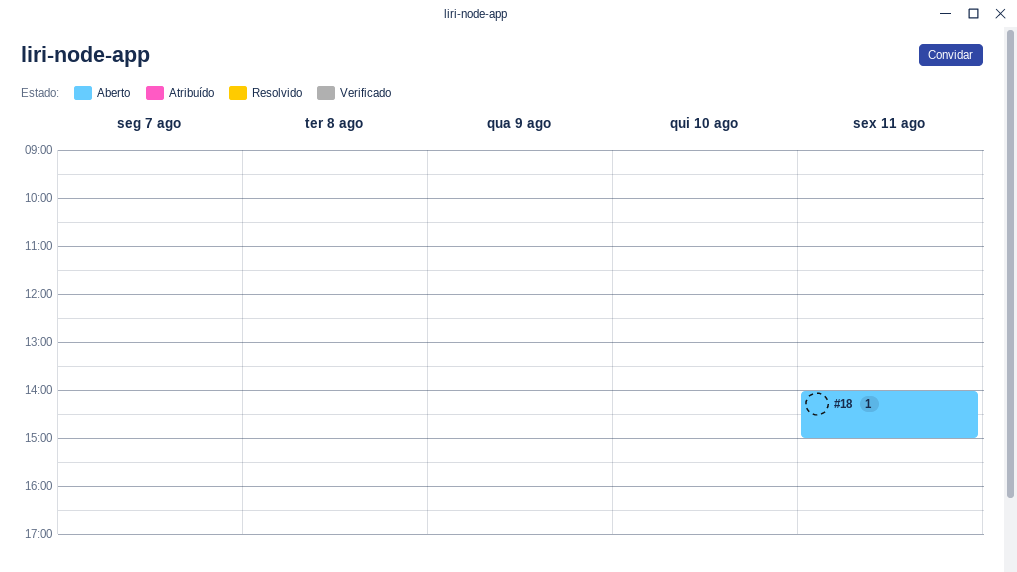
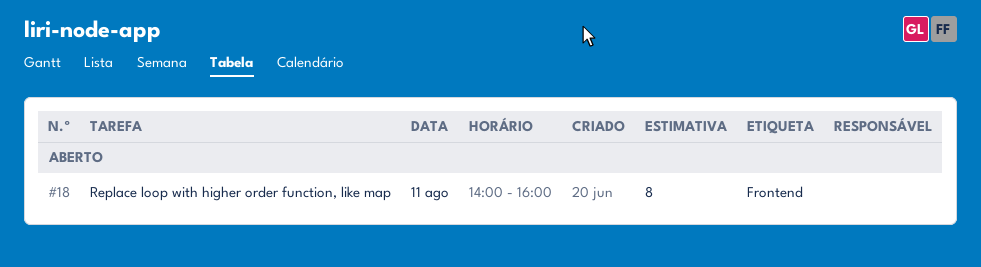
#18, estimate: 1 -> 8
#18, ends: 15:00 -> 16:00

